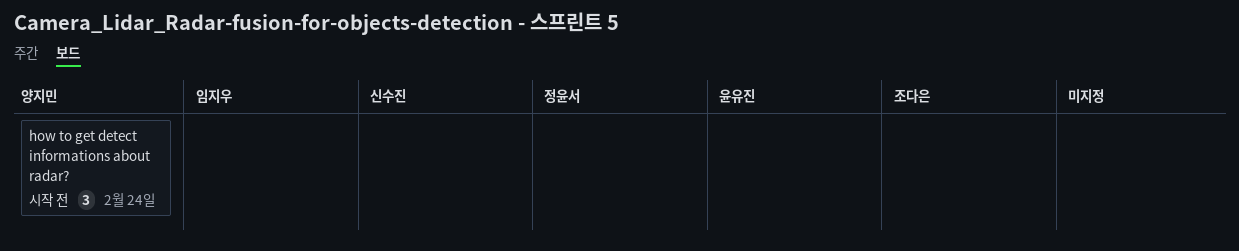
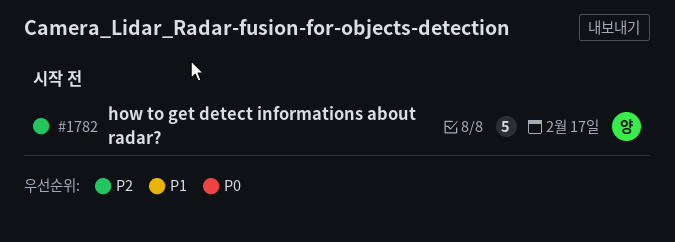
how to get detect informations about radar?, estimate: 3 -> 5
how to get detect informations about radar?, due: Feb 24 -> Feb 17

